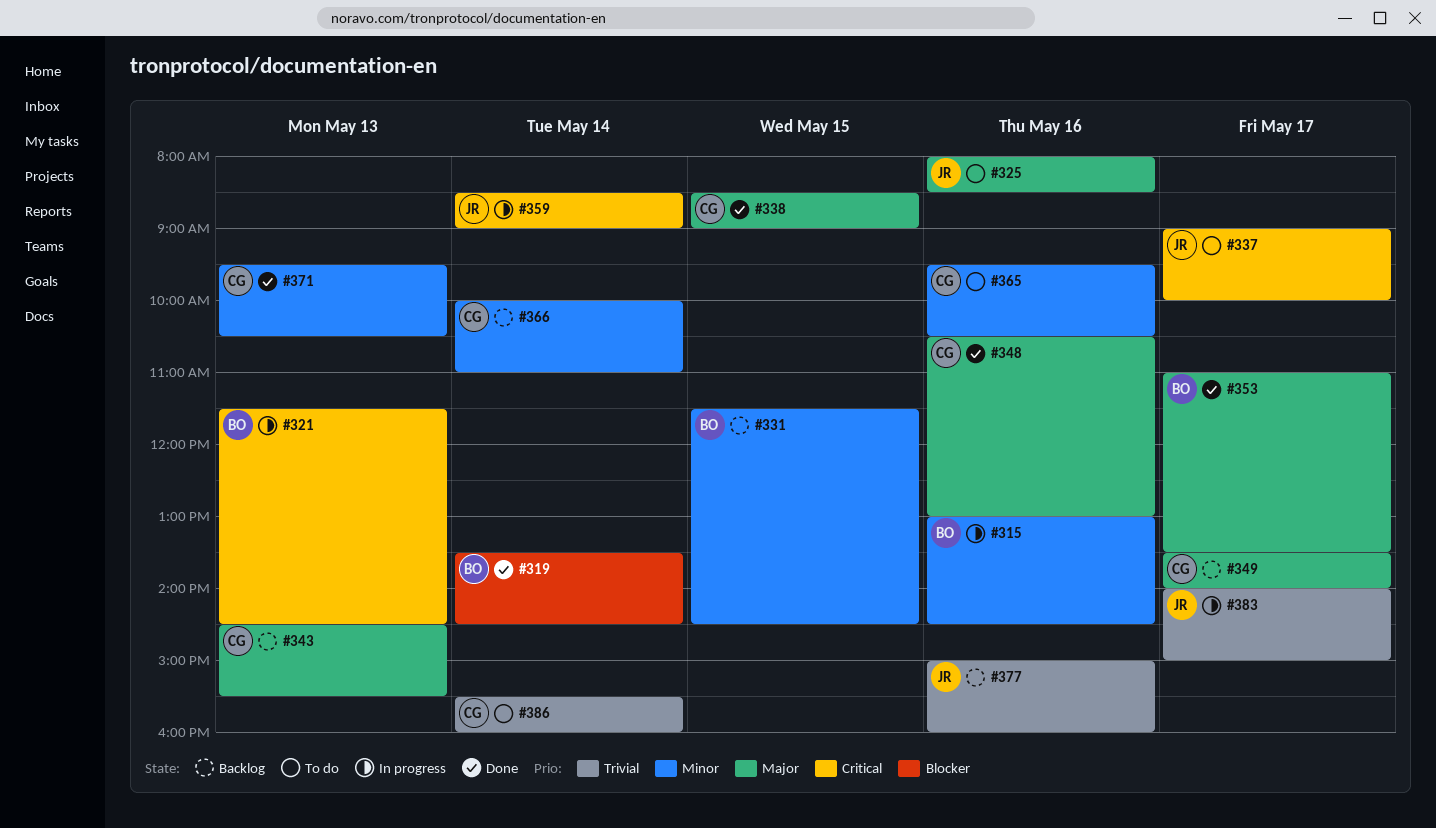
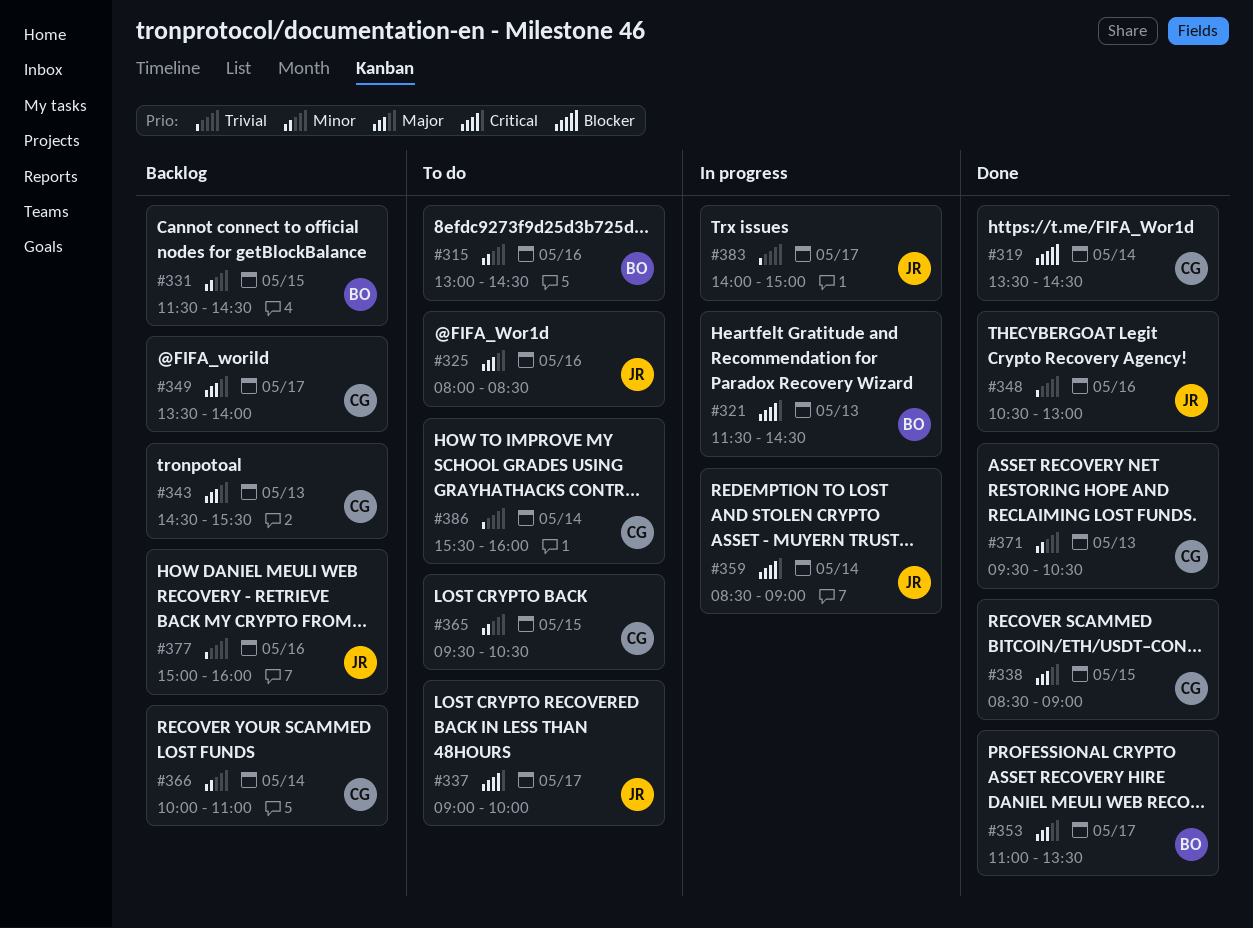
#315, status: In progress -> To do
#319, owner: BO -> CG
#348, owner: CG -> JR
#348, priority: Major -> Trivial
#365, day: May 16 -> May 15

